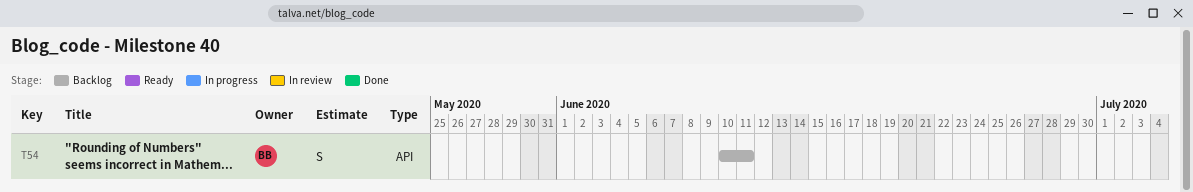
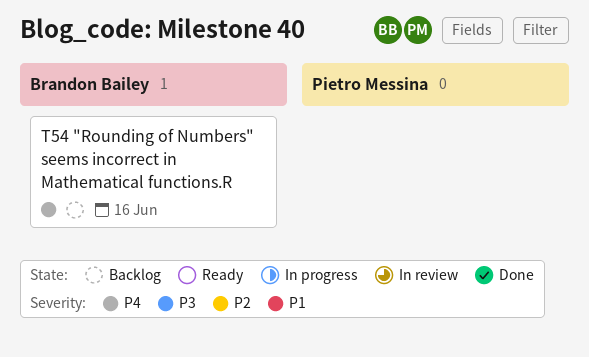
T54, due: Jun 11 -> Jun 16

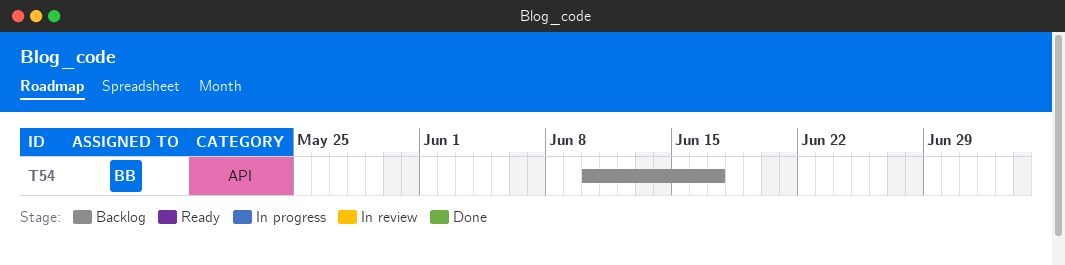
T54, due: Jun 16 -> Jun 17

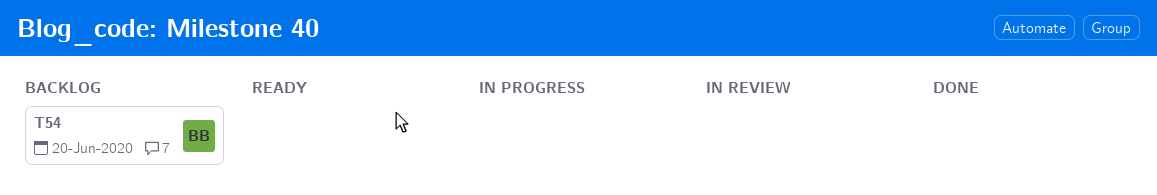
T54, due: Jun 17 -> Jun 20

